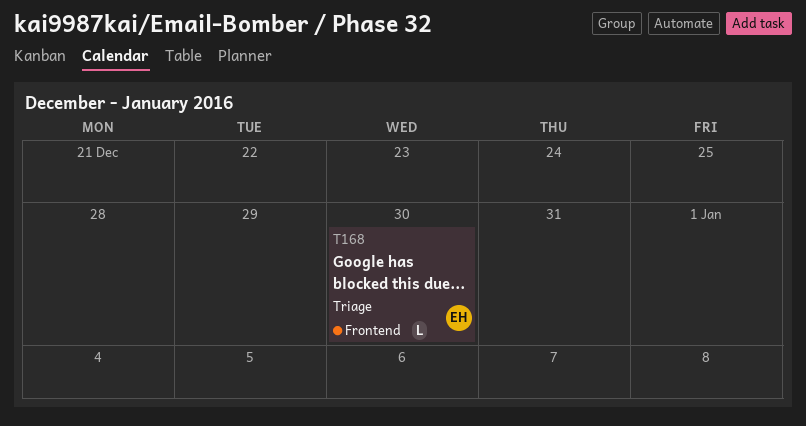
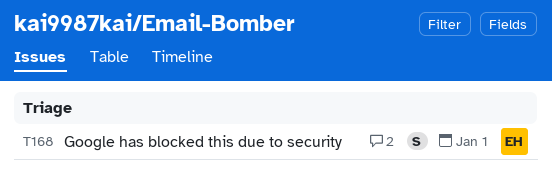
T168, estimate: L -> S
T168, due: Dec 30 -> Jan 1

